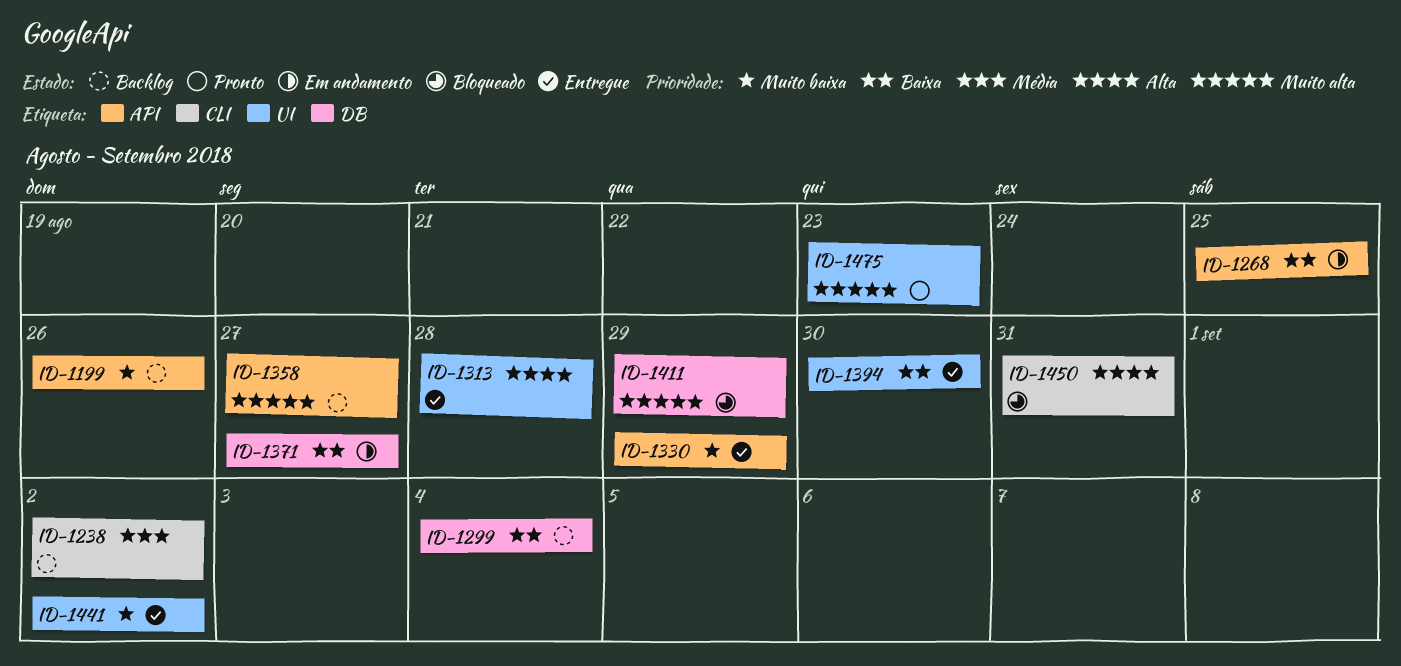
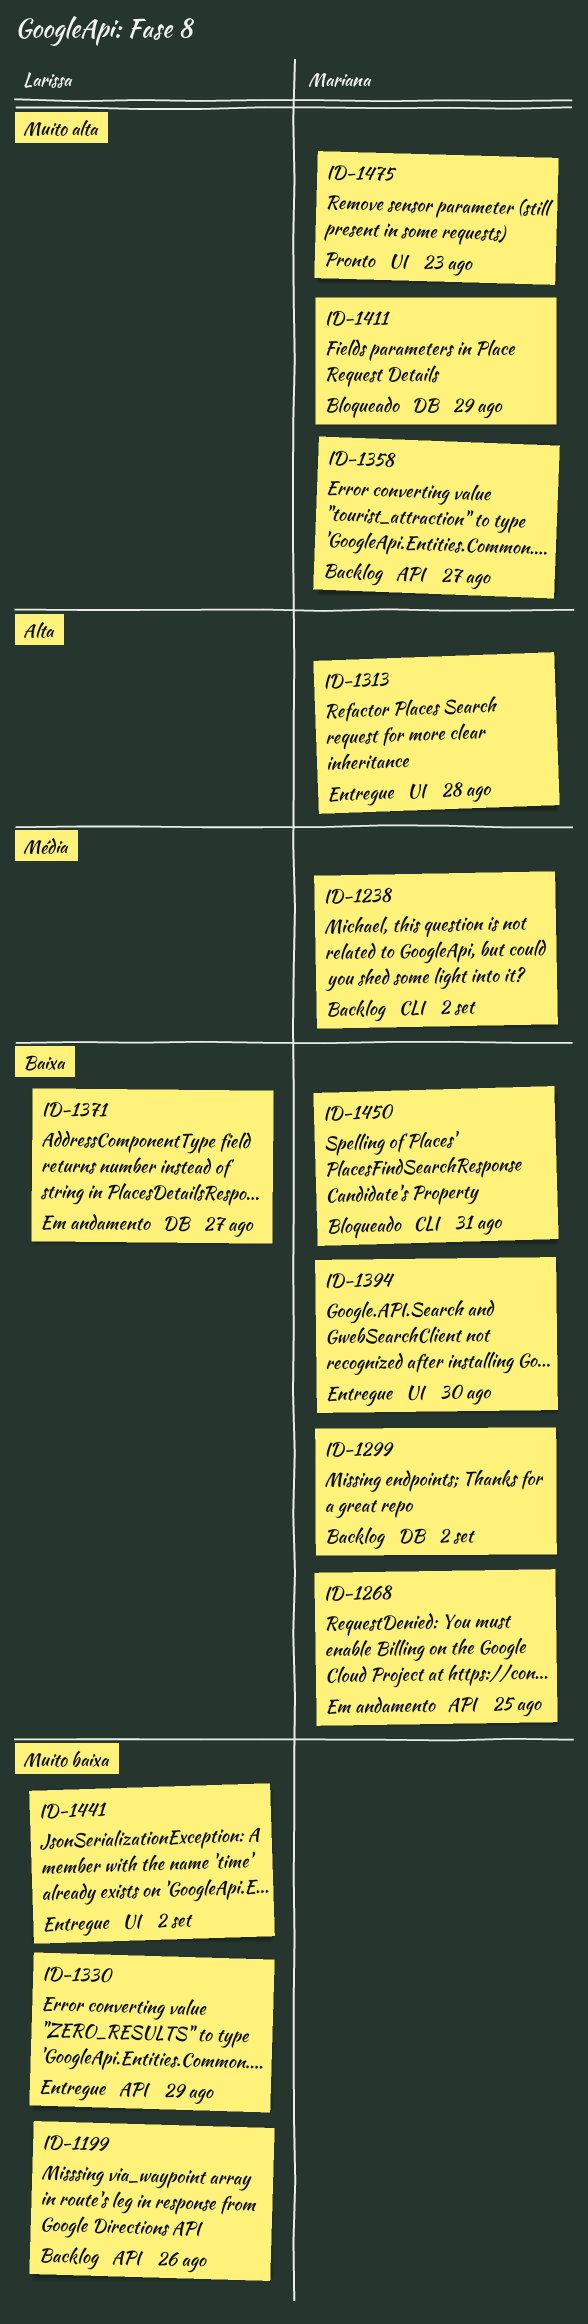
ID-1299, due: Sep 4 -> Sep 2
ID-1450, priority: Alta -> Baixa

